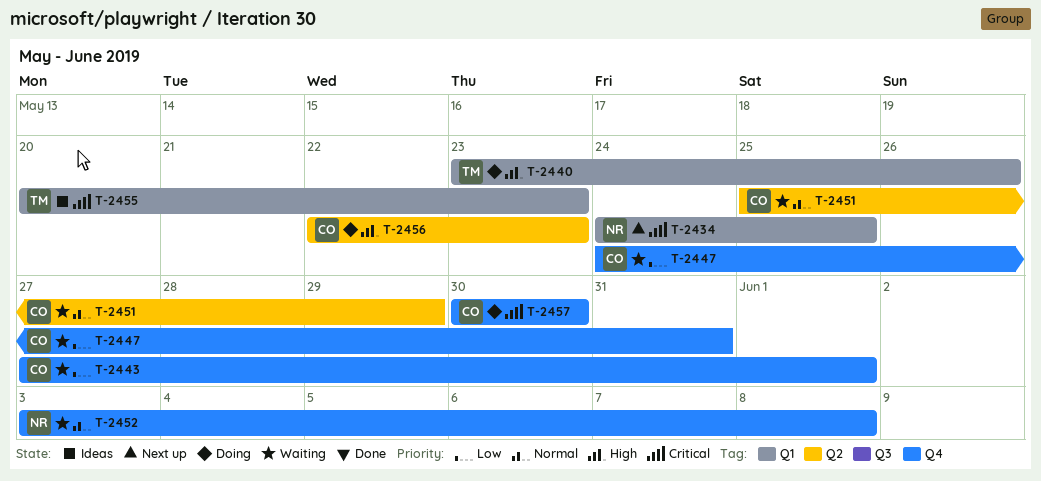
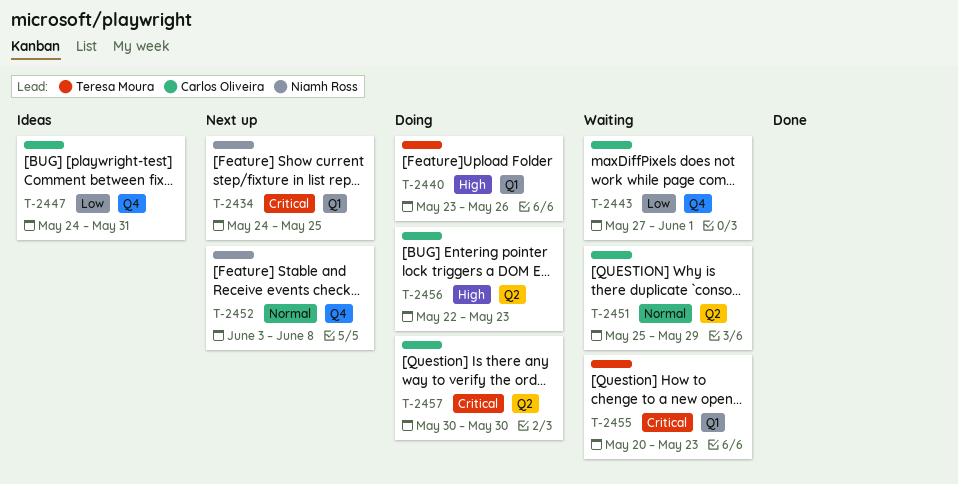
T-2447, status: Waiting -> Ideas
T-2452, status: Waiting -> Next up
T-2455, status: Ideas -> Waiting
T-2457, label: Q4 -> Q2

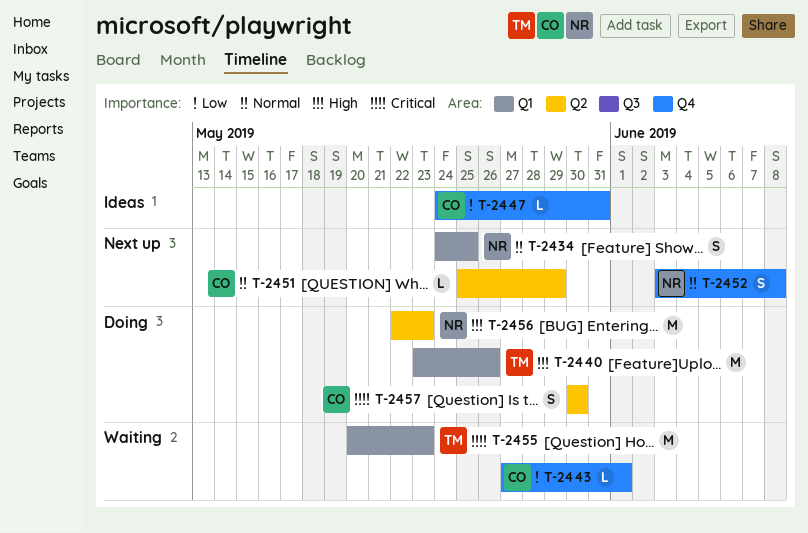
T-2434, priority: Critical -> Normal
T-2451, status: Waiting -> Next up
T-2456, owner: Carlos Oliveira -> Niamh Ross

